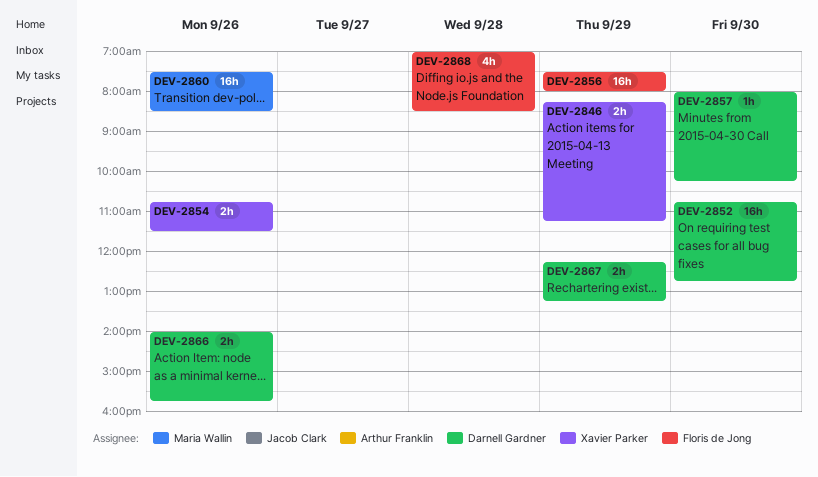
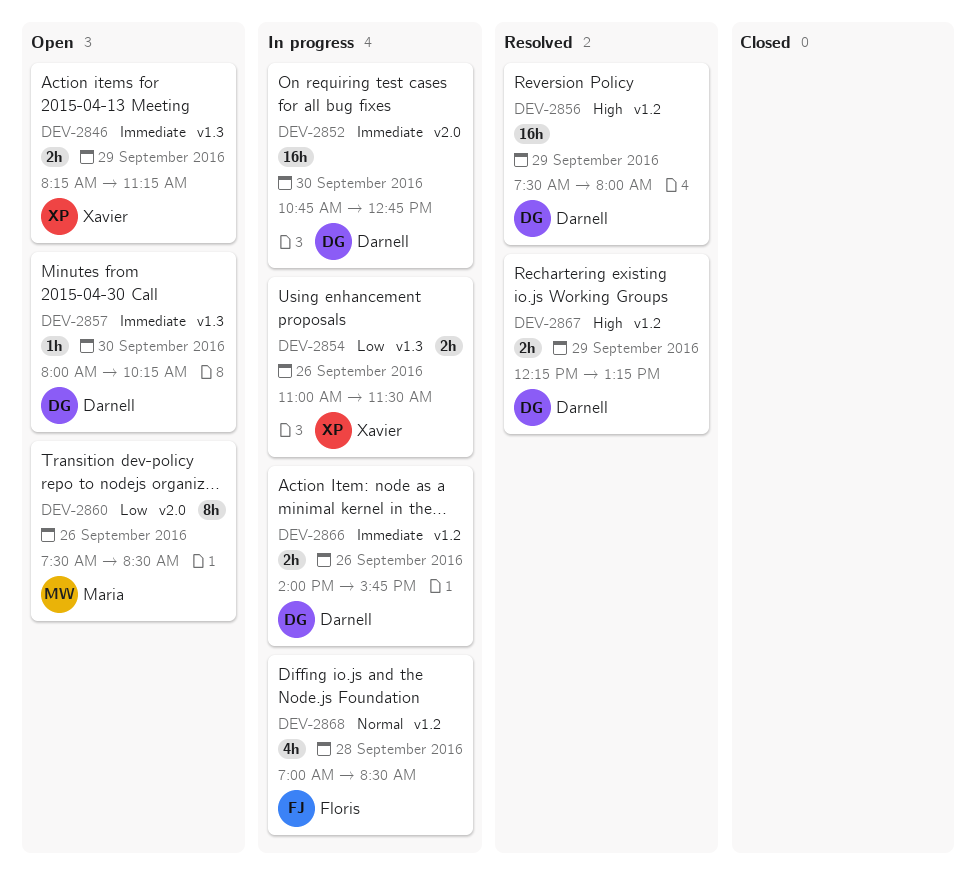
DEV-2854, begins: 10:45 -> 11:00
DEV-2856, owner: Floris de Jong -> Darnell Gardner
DEV-2860, estimate: 16h -> 8h

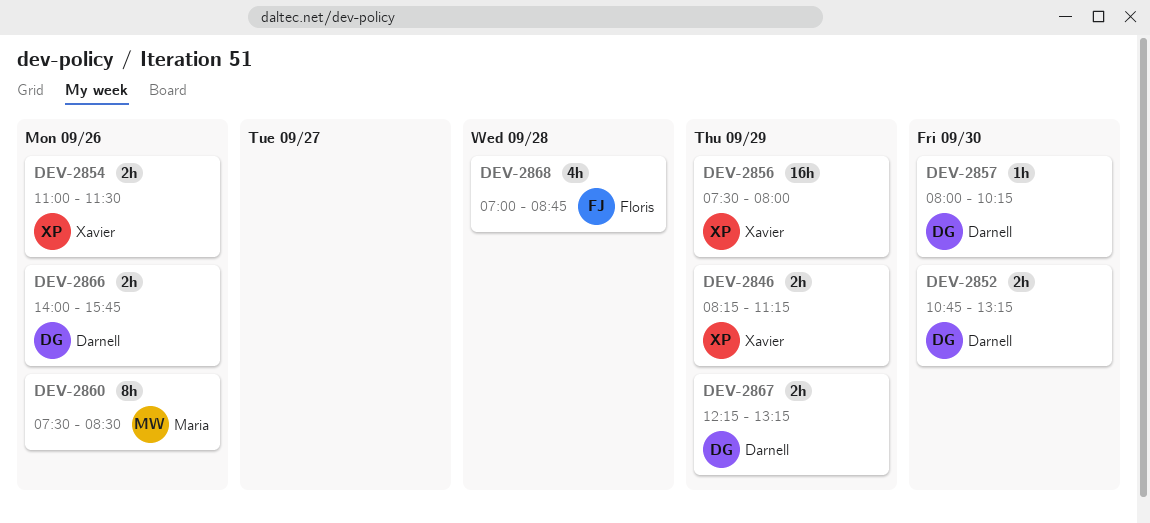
DEV-2852, estimate: 16h -> 2h
DEV-2852, ends: 12:45 -> 13:15
DEV-2856, owner: Darnell -> Xavier
DEV-2868, ends: 08:30 -> 08:45

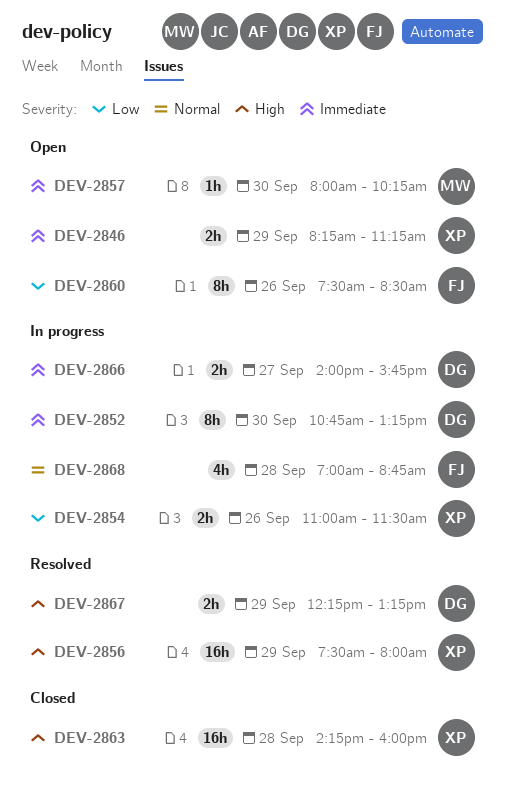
DEV-2852, estimate: 2h -> 8h
DEV-2857, owner: Darnell -> Maria
DEV-2860, owner: Maria -> Floris
DEV-2863: none -> present
DEV-2866, day: Sep 26 -> Sep 27

